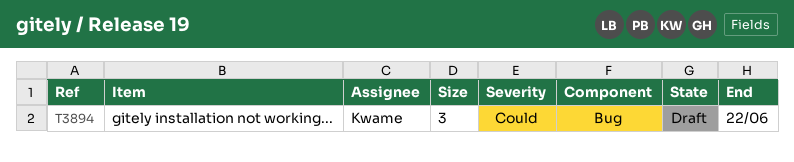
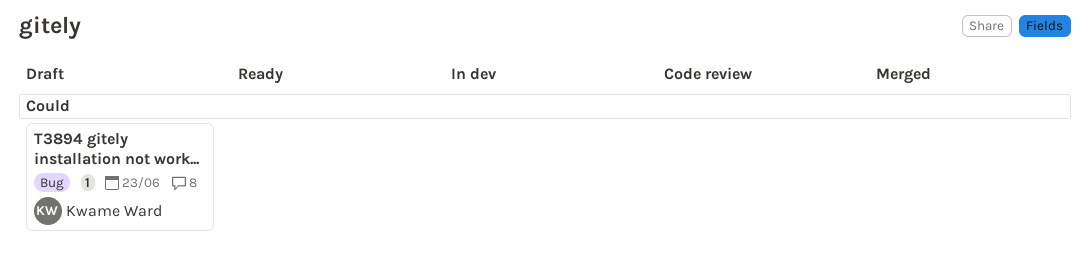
T3894, estimate: 3 -> 1
T3894, due: Jun 22 -> Jun 23

